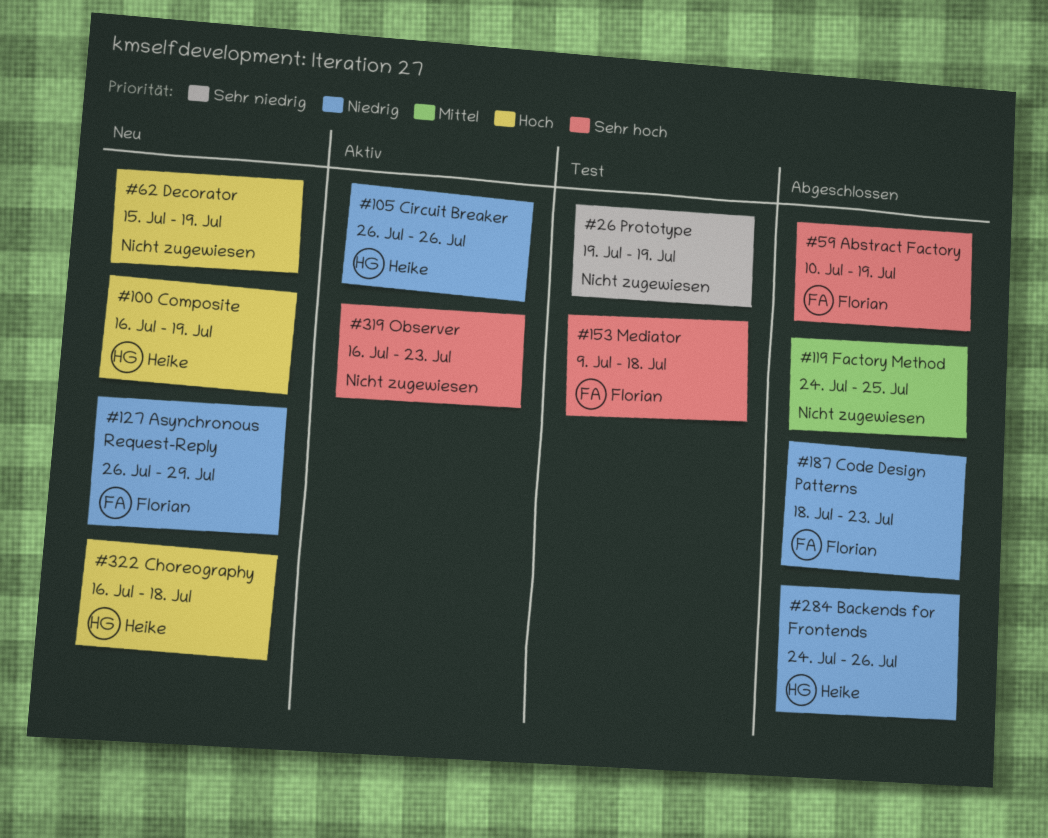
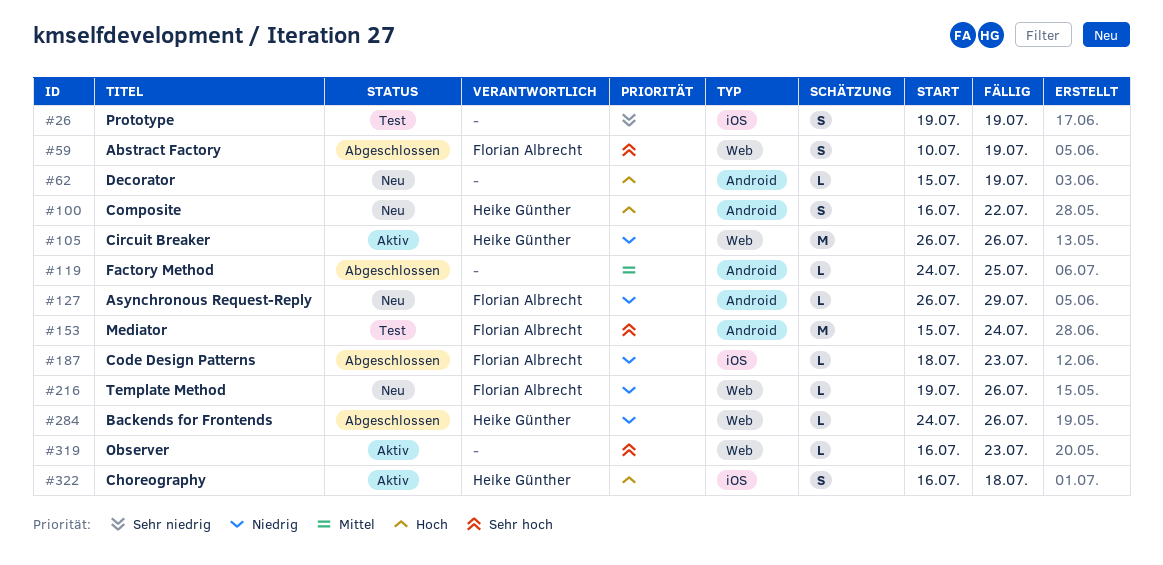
#100, due: Jul 19 -> Jul 22
#153, start: Jul 9 -> Jul 15
#153, due: Jul 18 -> Jul 24
#216: none -> present
#322, status: Neu -> Aktiv

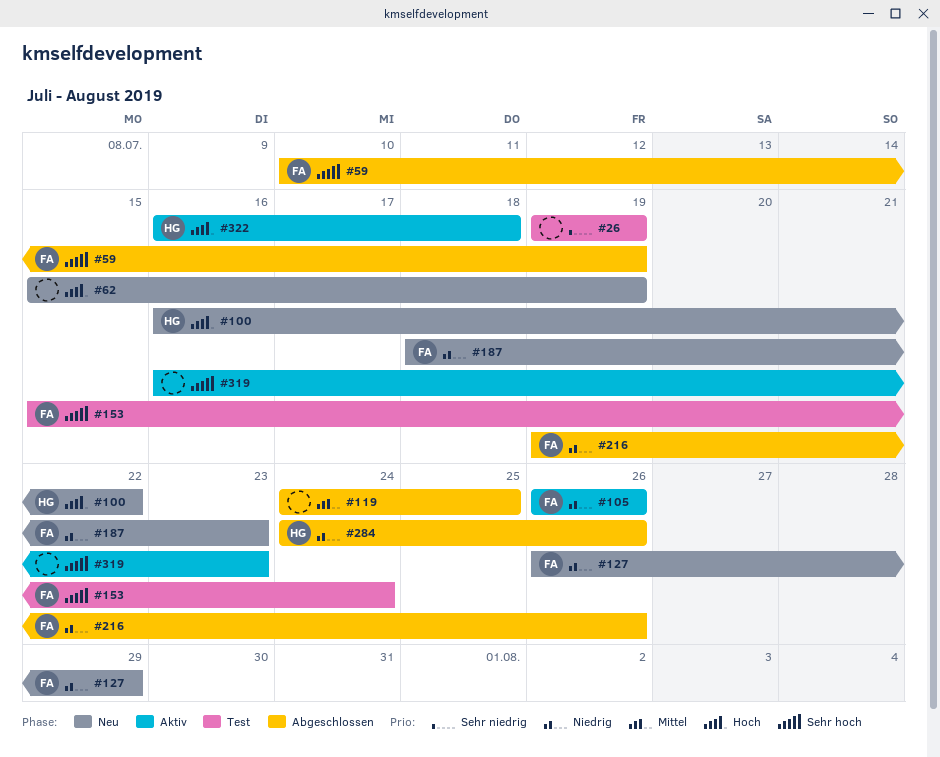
#105, owner: Heike Günther -> Florian Albrecht
#187, status: Abgeschlossen -> Neu
#216, status: Neu -> Abgeschlossen

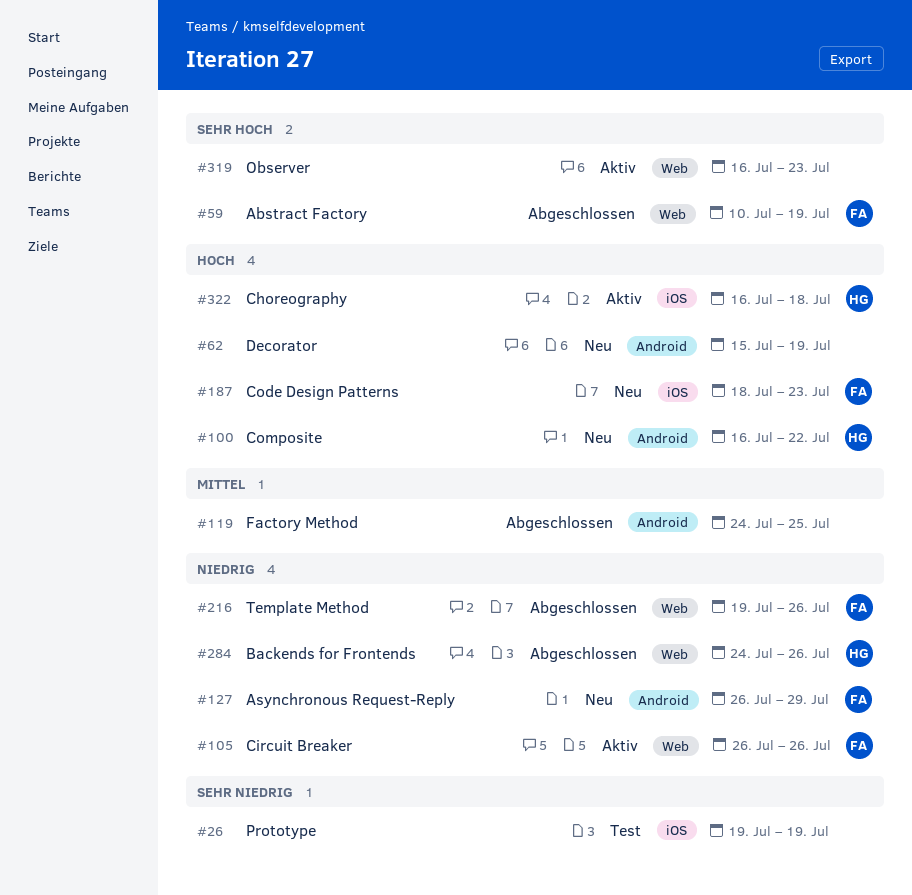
#153: present -> none
#187, priority: Niedrig -> Hoch

